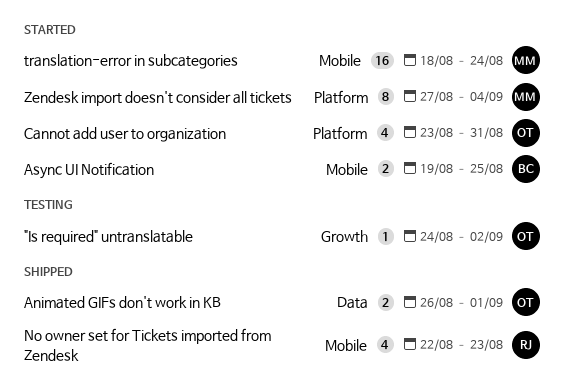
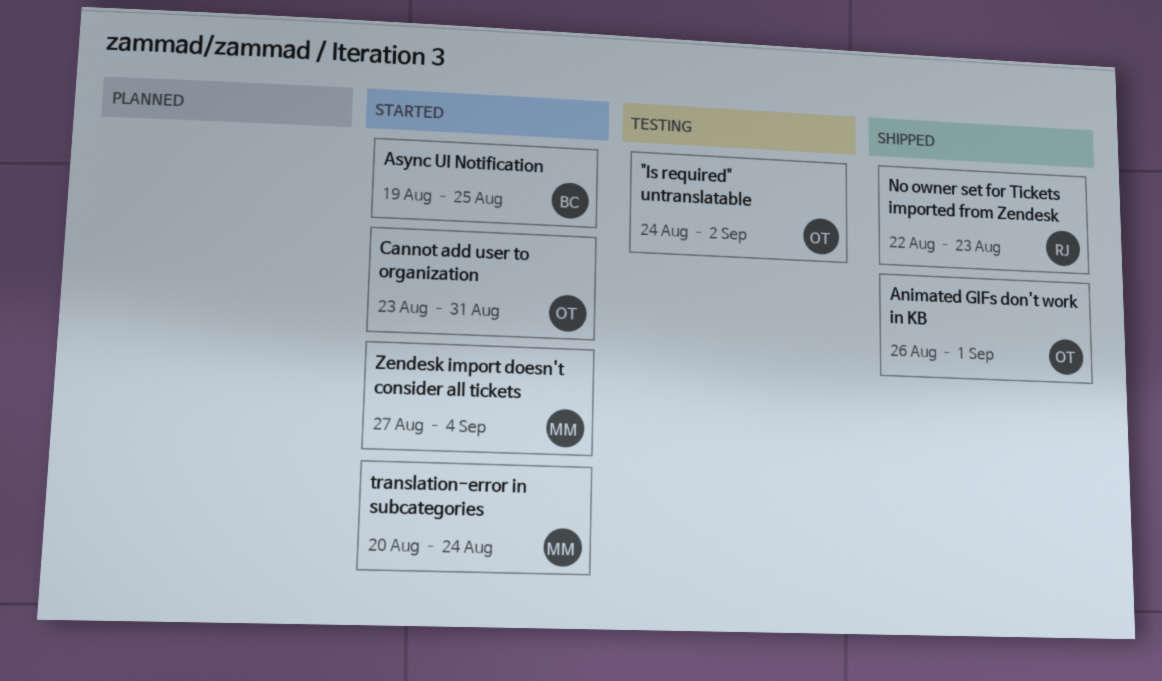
translation-error in subcategories, start: Aug 18 -> Aug 20

